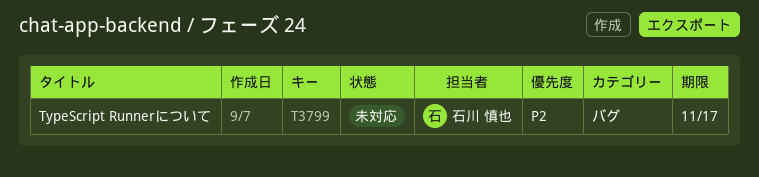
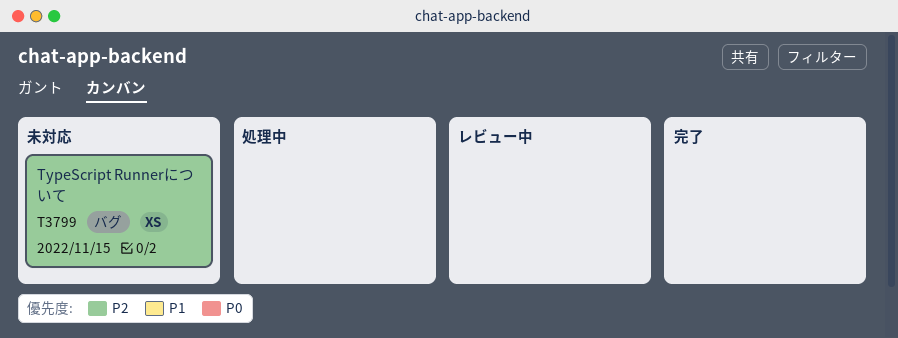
T3799, due: Nov 17 -> Nov 15

